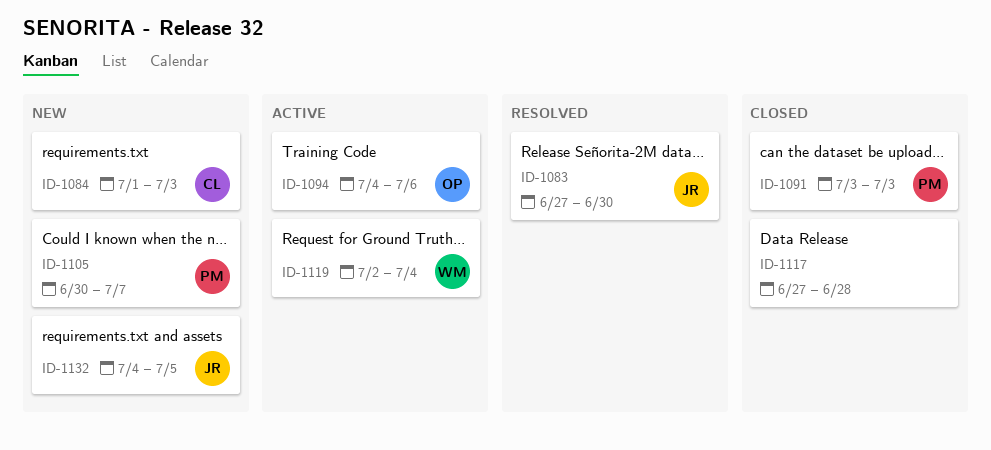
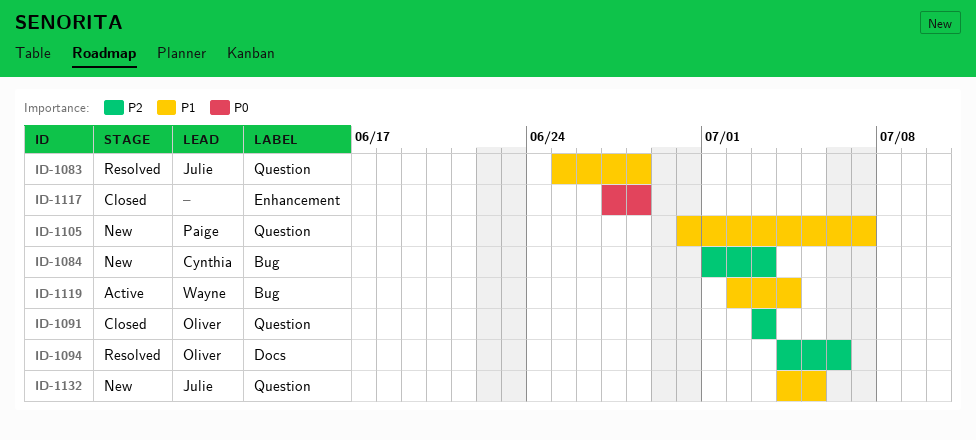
ID-1083, start: Jun 27 -> Jun 25
ID-1083, due: Jun 30 -> Jun 28
ID-1091, owner: Paige -> Oliver
ID-1094, status: Active -> Resolved

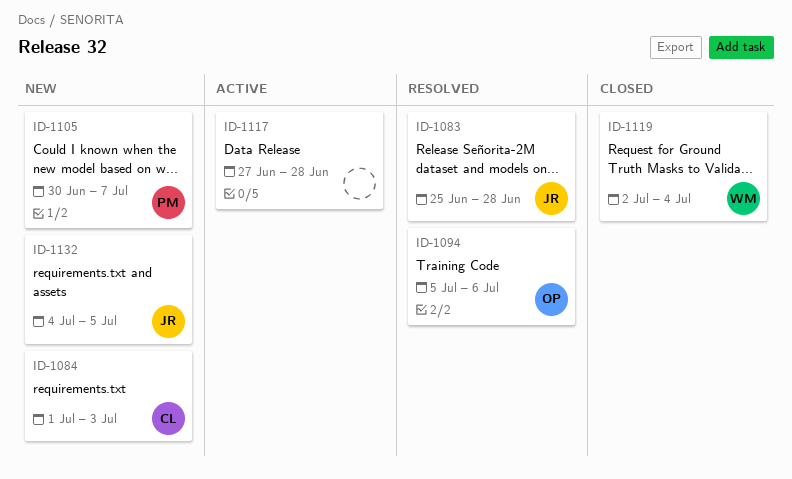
ID-1091: present -> none
ID-1094, start: Jul 4 -> Jul 5
ID-1117, status: Closed -> Active
ID-1119, status: Active -> Closed

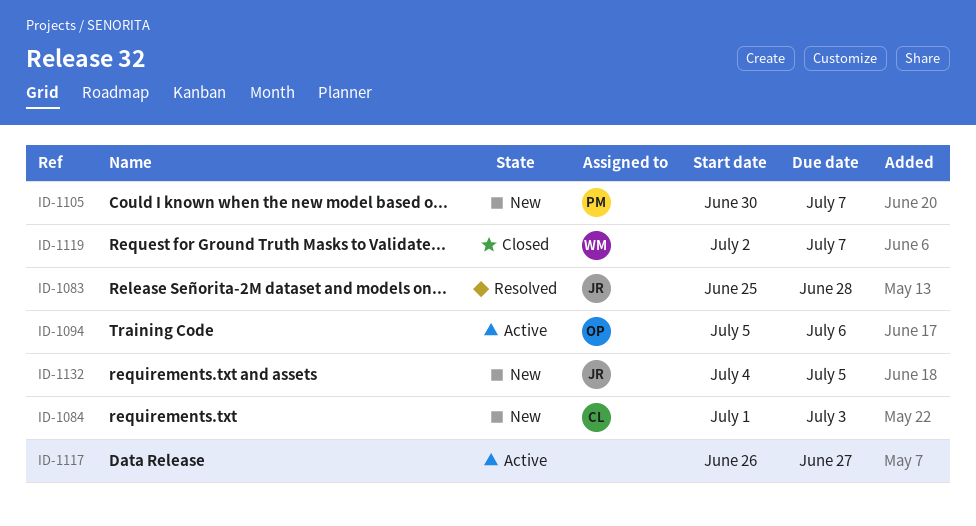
ID-1094, status: Resolved -> Active
ID-1117, start: Jun 27 -> Jun 26
ID-1117, due: Jun 28 -> Jun 27
ID-1119, due: Jul 4 -> Jul 7

